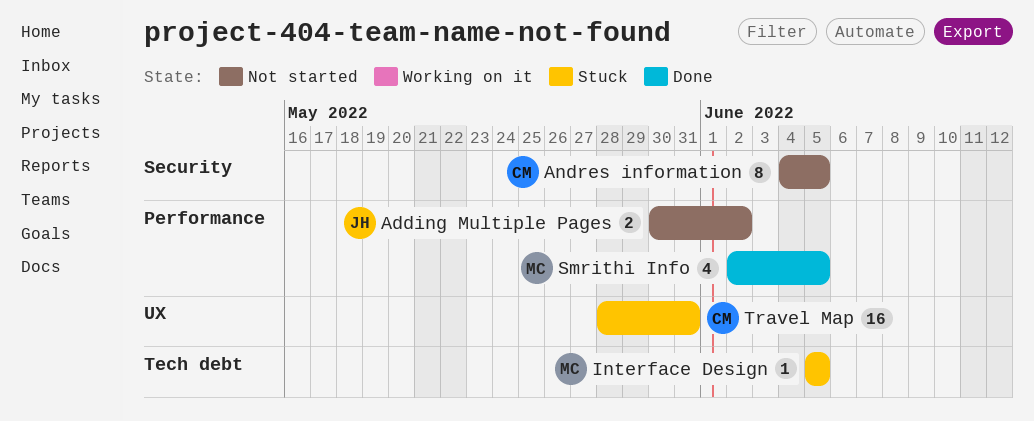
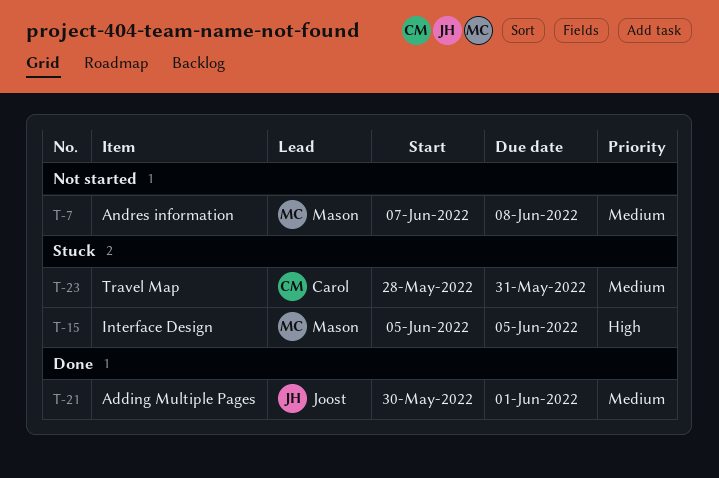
Adding Multiple Pages, status: Not started -> Done
Adding Multiple Pages, due: Jun 2 -> Jun 1
Andres information, owner: Carol -> Mason
Andres information, start: Jun 4 -> Jun 7
Andres information, due: Jun 5 -> Jun 8
Smrithi Info: present -> none

